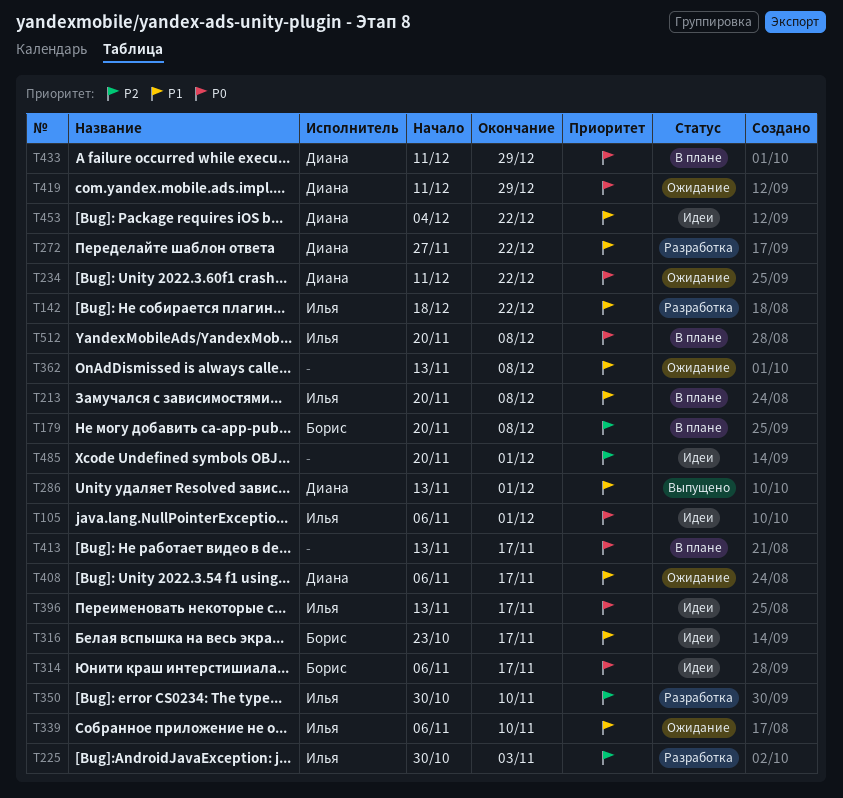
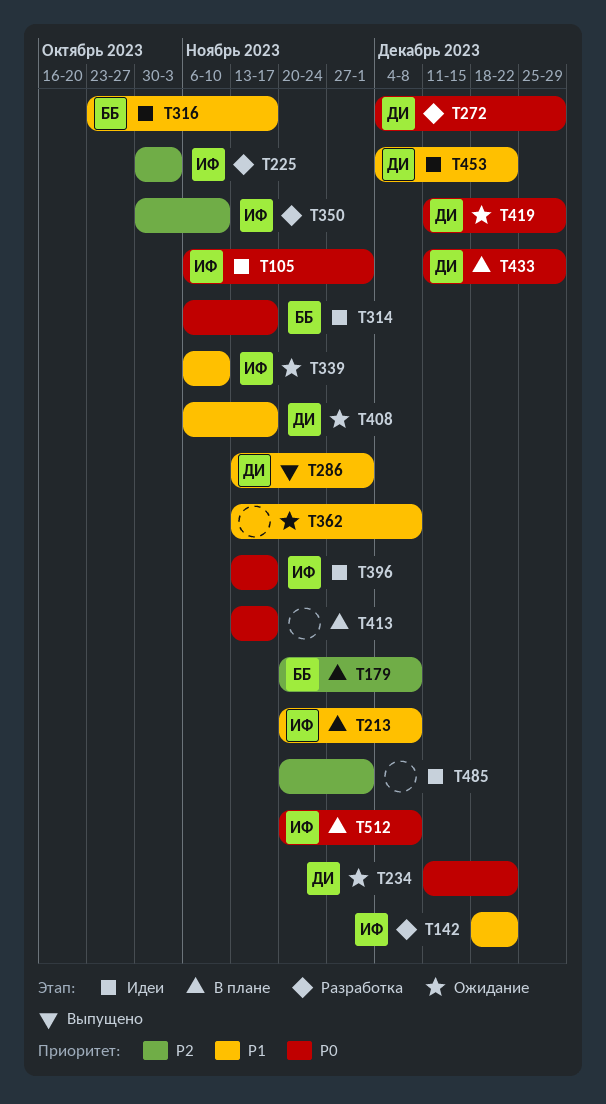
T272, priority: P1 -> P0
T272, start: Nov 27 -> Dec 4
T272, due: Dec 22 -> Dec 29

